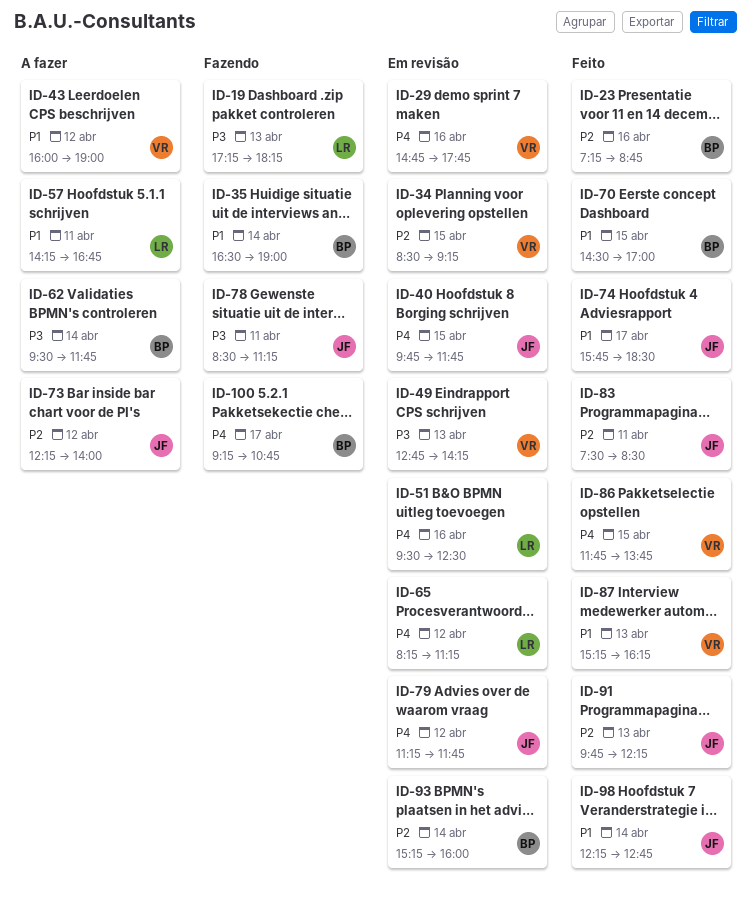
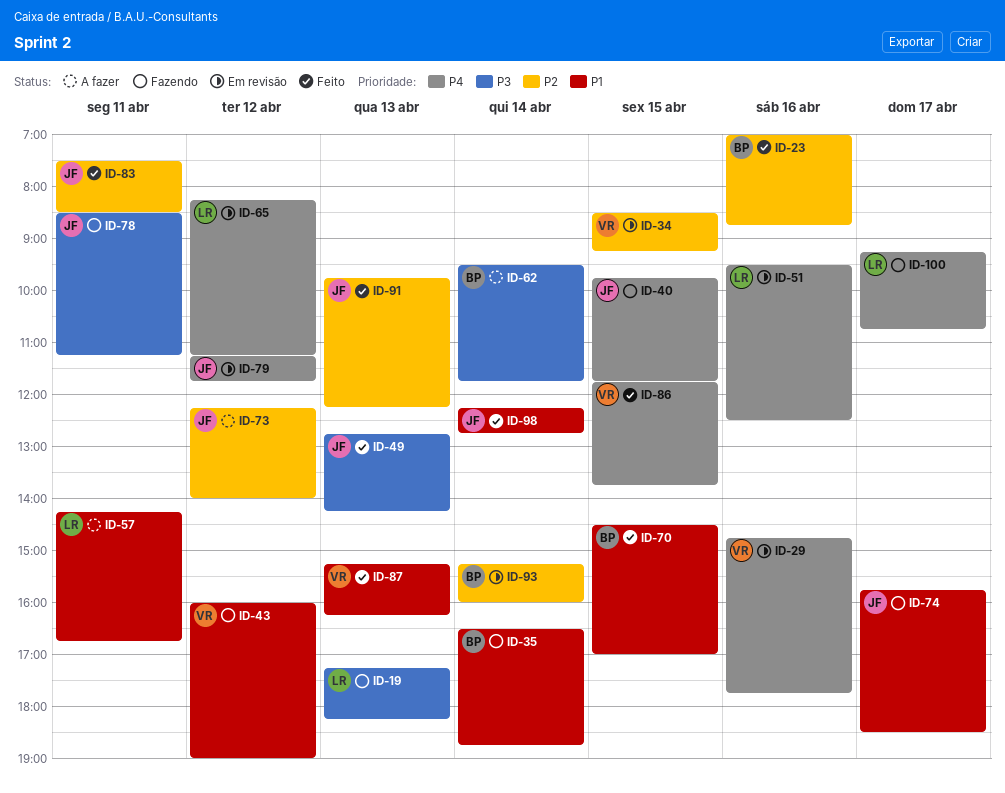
ID-23, begins: 07:15 -> 07:00
ID-35, ends: 19:00 -> 18:45
ID-40, status: Em revisão -> Fazendo
ID-43, status: A fazer -> Fazendo
ID-49, status: Em revisão -> Feito
ID-49, owner: VR -> JF
ID-74, status: Feito -> Fazendo
ID-100, owner: BP -> LR

